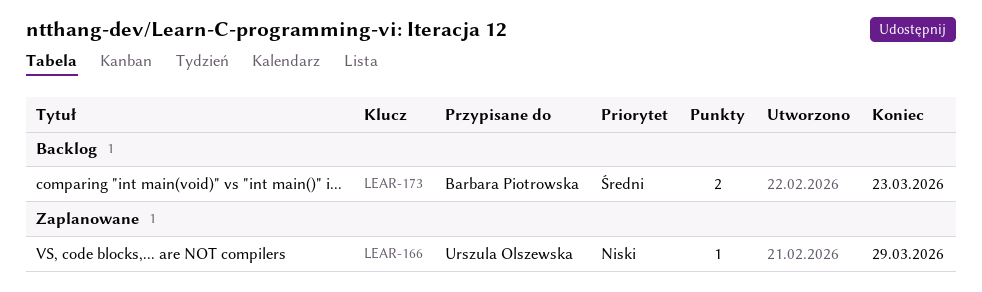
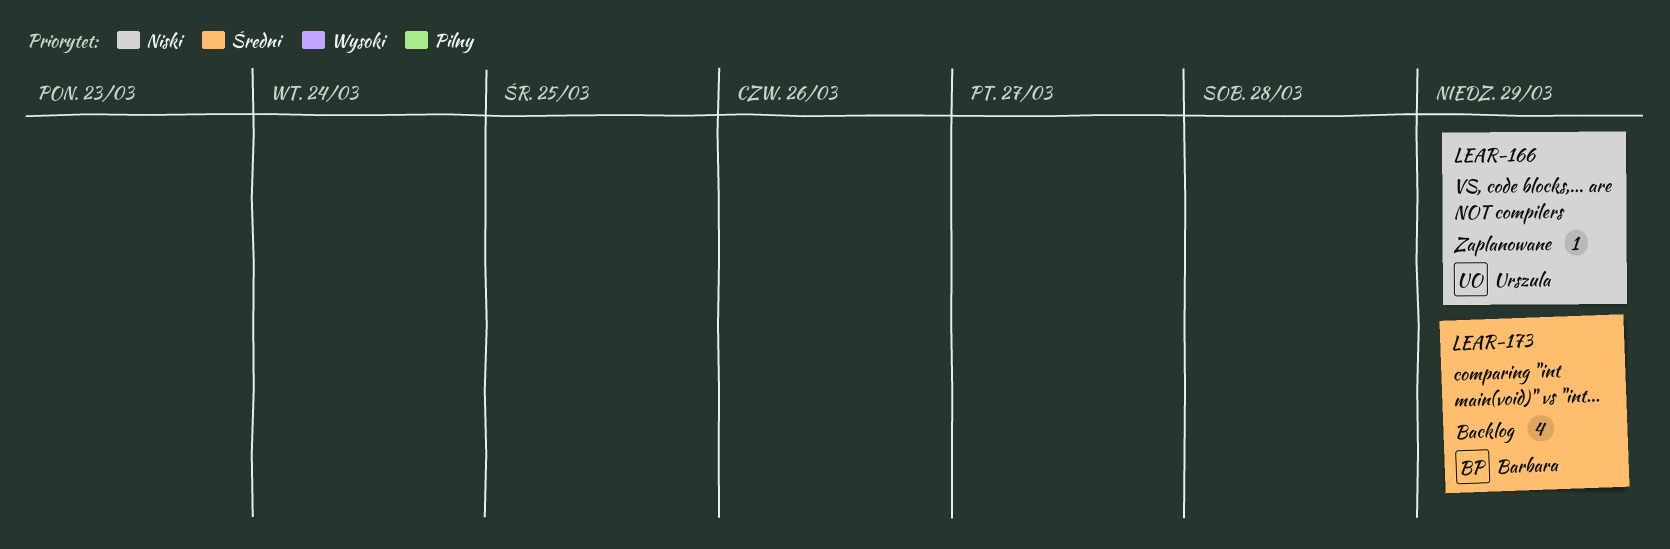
LEAR-173, estimate: 2 -> 4
LEAR-173, due: Mar 23 -> Mar 29

